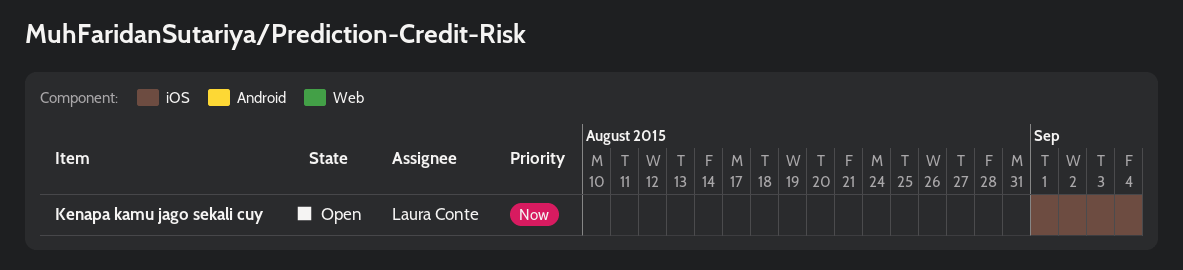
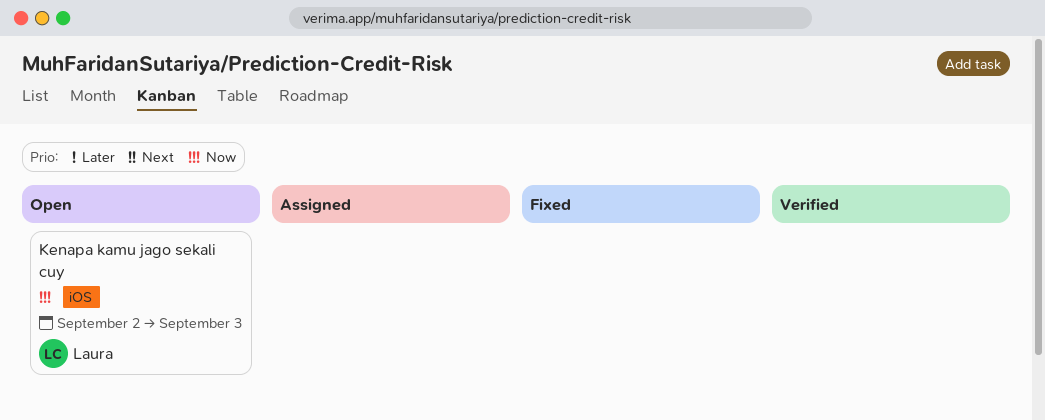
Kenapa kamu jago sekali cuy, start: Sep 1 -> Sep 2
Kenapa kamu jago sekali cuy, due: Sep 4 -> Sep 3

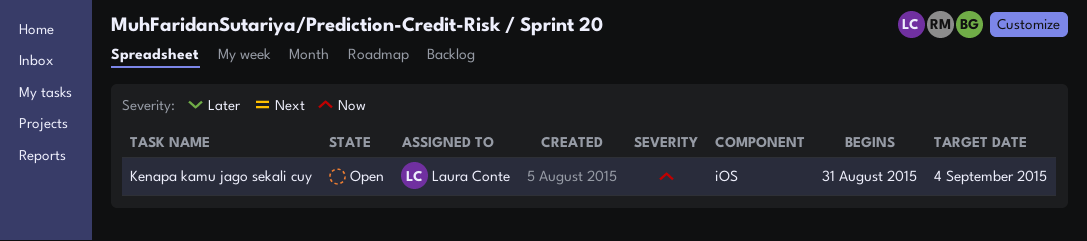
Kenapa kamu jago sekali cuy, start: Sep 2 -> Aug 31
Kenapa kamu jago sekali cuy, due: Sep 3 -> Sep 4

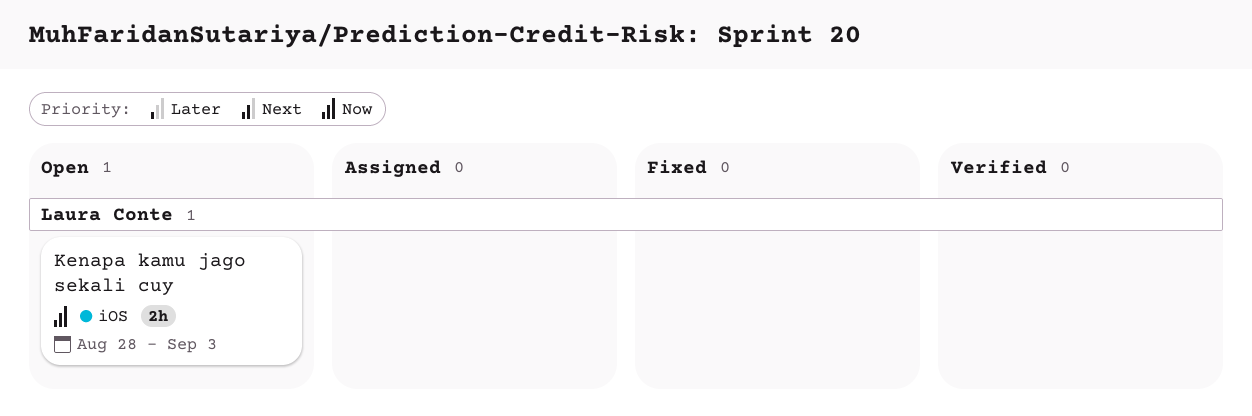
Kenapa kamu jago sekali cuy, start: Aug 31 -> Aug 28
Kenapa kamu jago sekali cuy, due: Sep 4 -> Sep 3

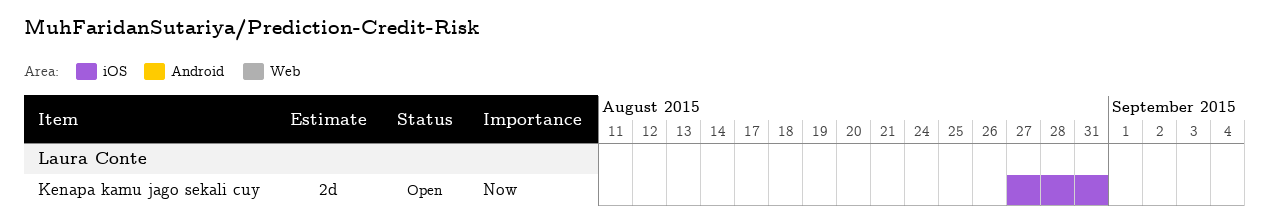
Kenapa kamu jago sekali cuy, estimate: 2h -> 2d
Kenapa kamu jago sekali cuy, start: Aug 28 -> Aug 27
Kenapa kamu jago sekali cuy, due: Sep 3 -> Aug 31

